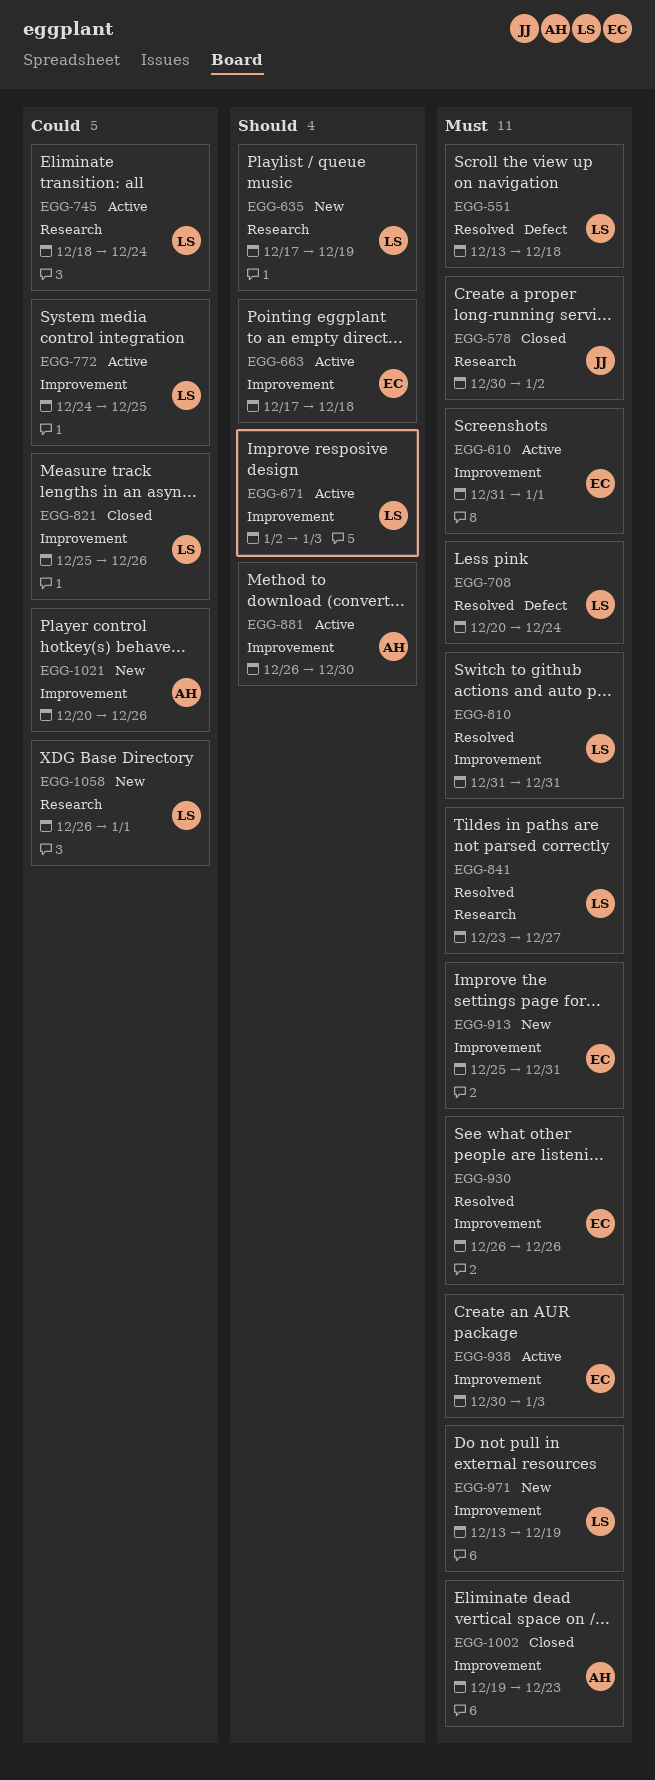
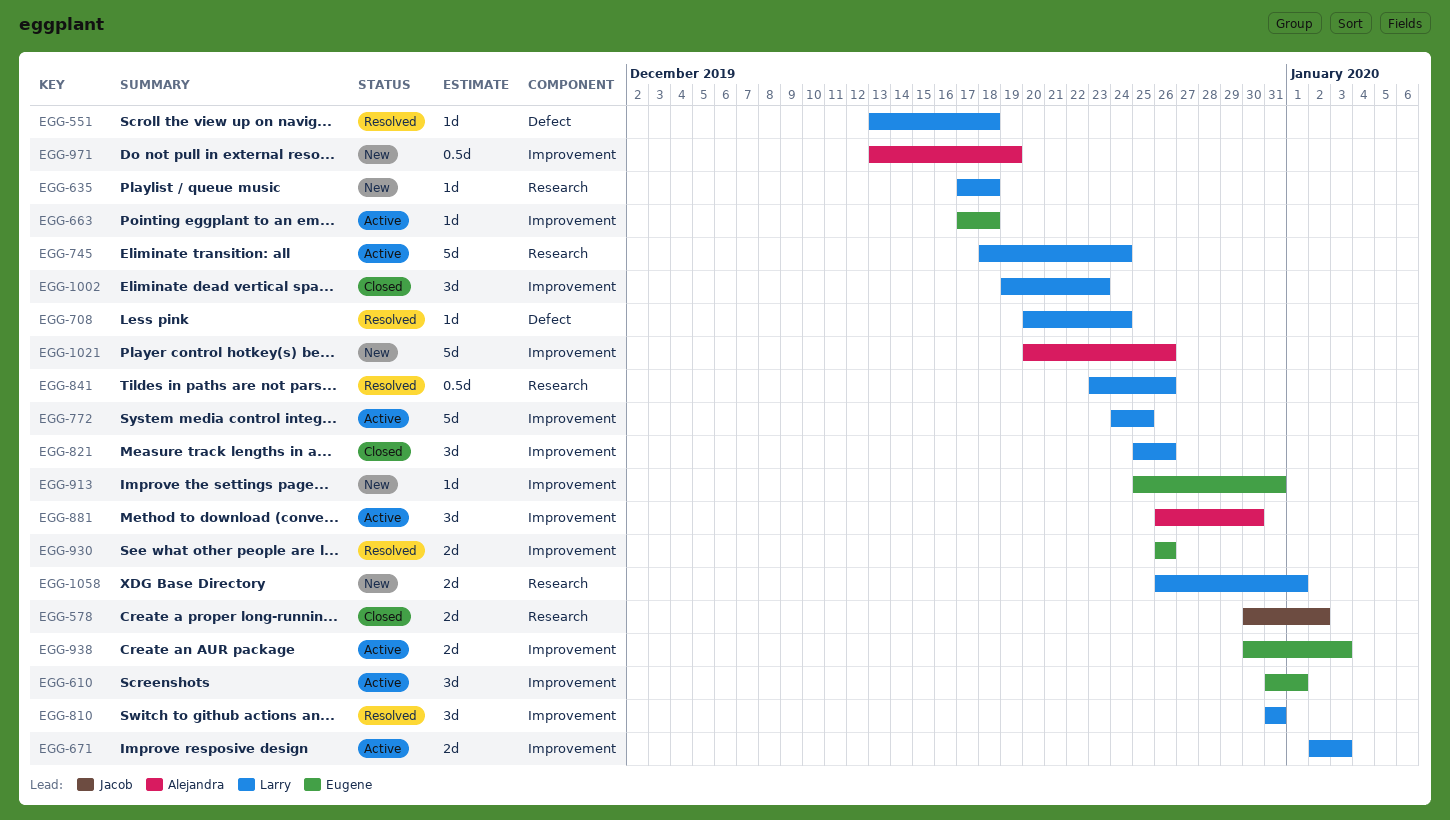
EGG-635, due: Dec 19 -> Dec 18
EGG-841, due: Dec 27 -> Dec 26
EGG-971, owner: Larry -> Alejandra
EGG-1002, owner: Alejandra -> Larry

